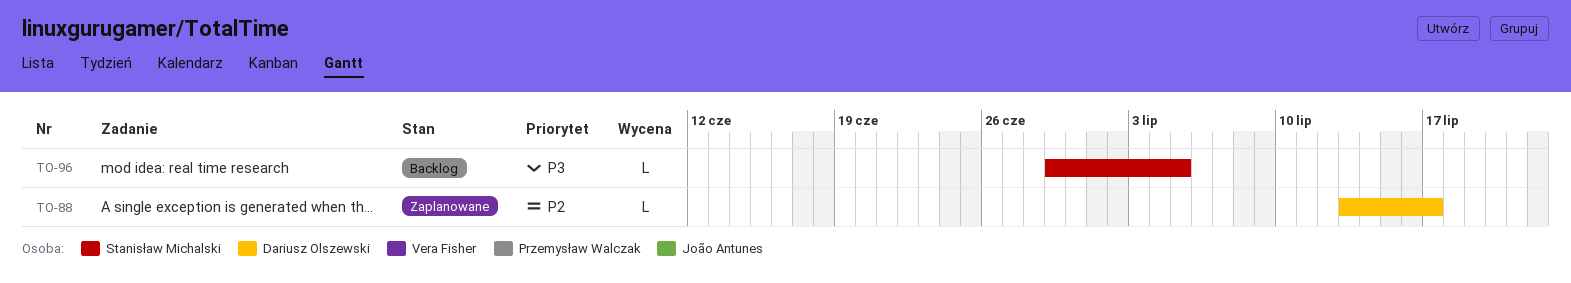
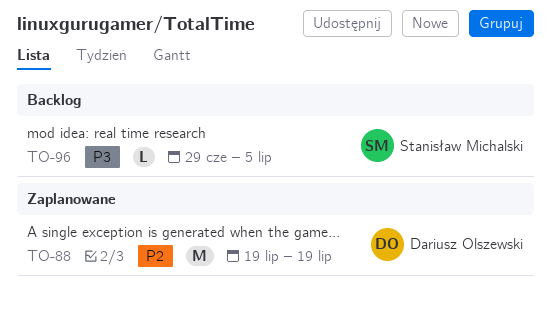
TO-88, estimate: L -> M
TO-88, start: Jul 13 -> Jul 19
TO-88, due: Jul 17 -> Jul 19

